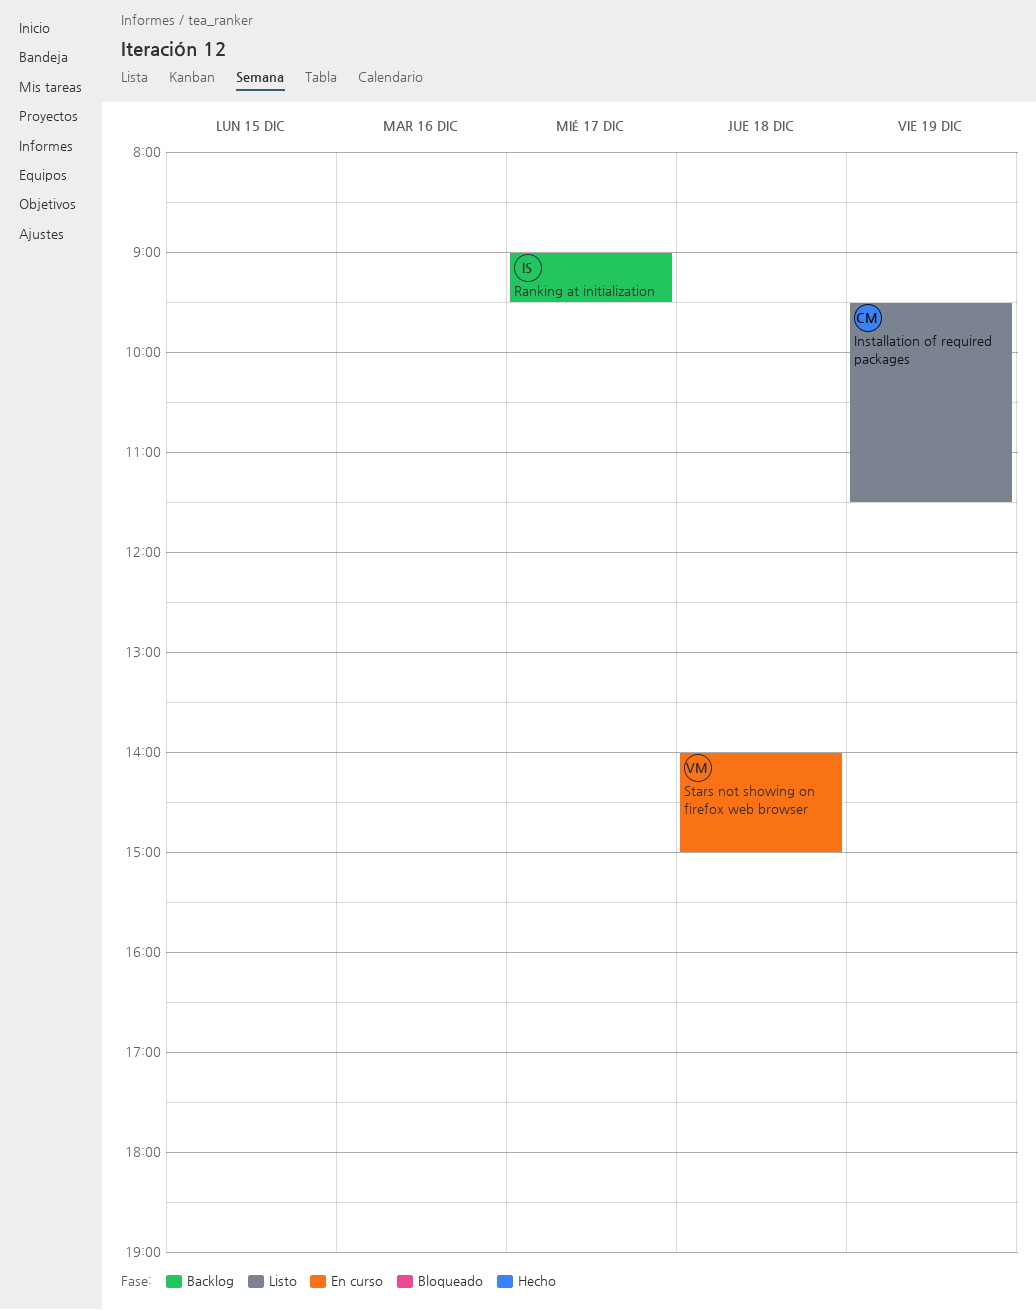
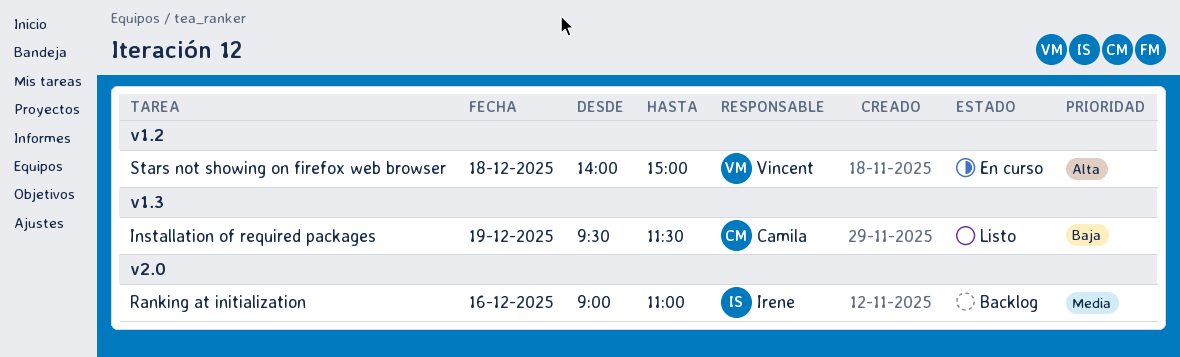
Ranking at initialization, day: Dec 17 -> Dec 16
Ranking at initialization, ends: 09:30 -> 11:00

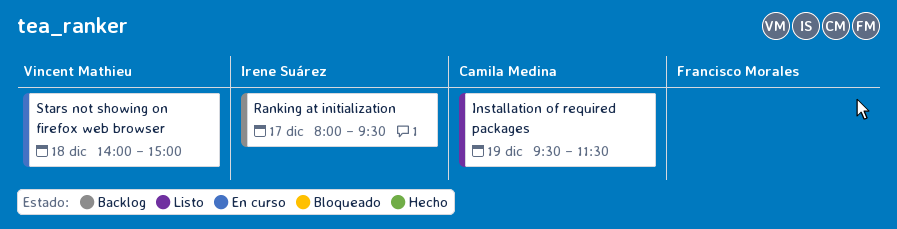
Ranking at initialization, day: Dec 16 -> Dec 17
Ranking at initialization, begins: 09:00 -> 08:00
Ranking at initialization, ends: 11:00 -> 09:30

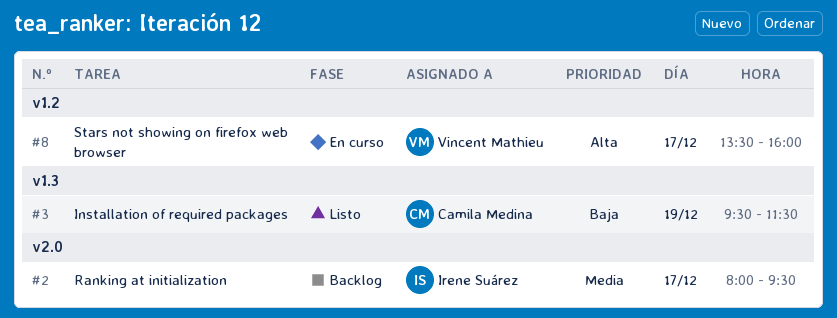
Stars not showing on firefox web browser, day: Dec 18 -> Dec 17
Stars not showing on firefox web browser, begins: 14:00 -> 13:30
Stars not showing on firefox web browser, ends: 15:00 -> 16:00

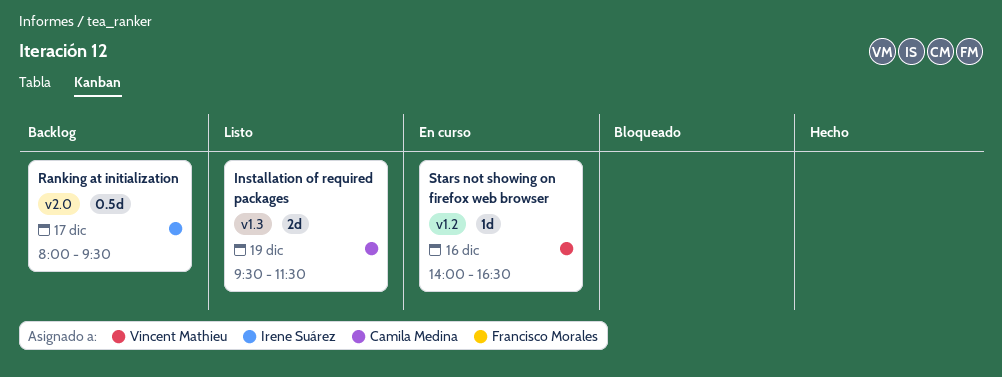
Stars not showing on firefox web browser, day: Dec 17 -> Dec 16
Stars not showing on firefox web browser, begins: 13:30 -> 14:00
Stars not showing on firefox web browser, ends: 16:00 -> 16:30

